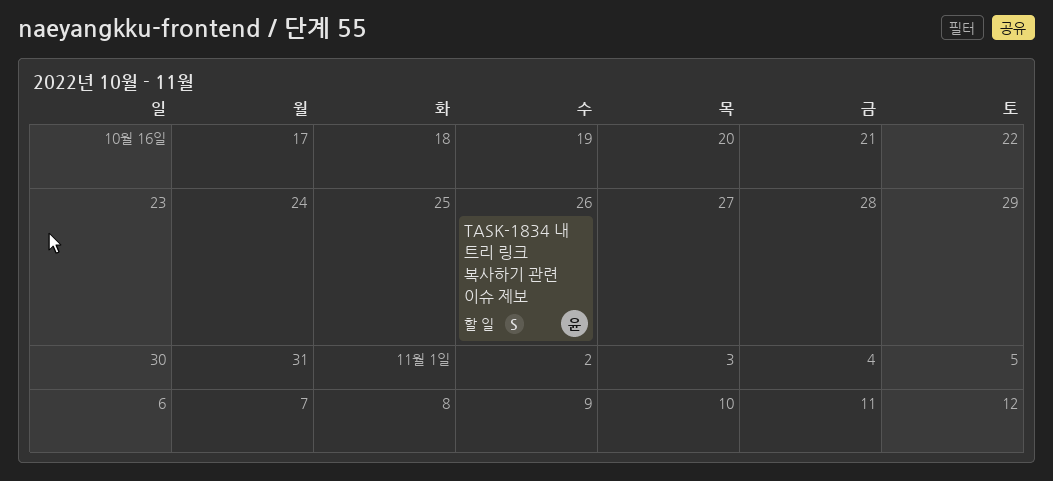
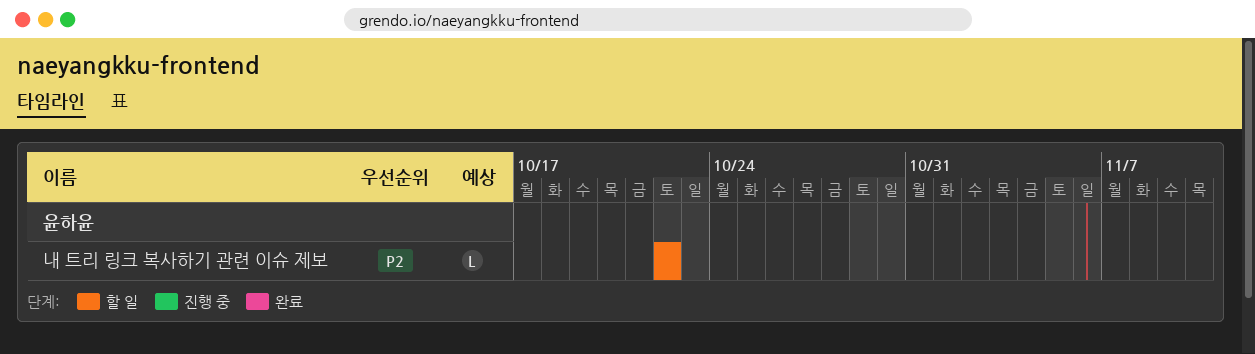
내 트리 링크 복사하기 관련 이슈 제보, estimate: S -> L
내 트리 링크 복사하기 관련 이슈 제보, due: Oct 26 -> Oct 22

